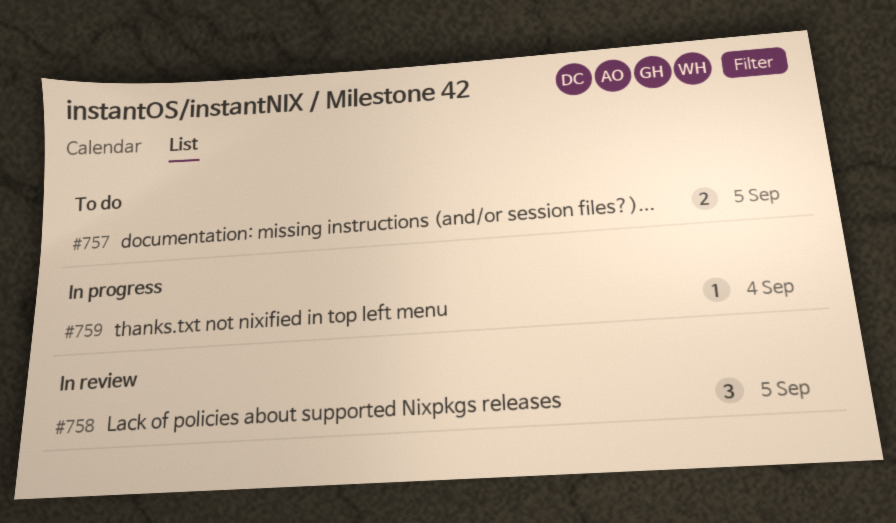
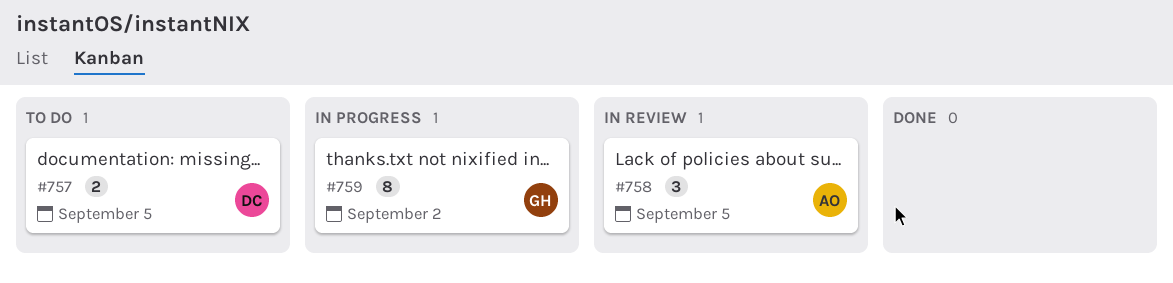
#759, estimate: 1 -> 8
#759, due: Sep 4 -> Sep 2

